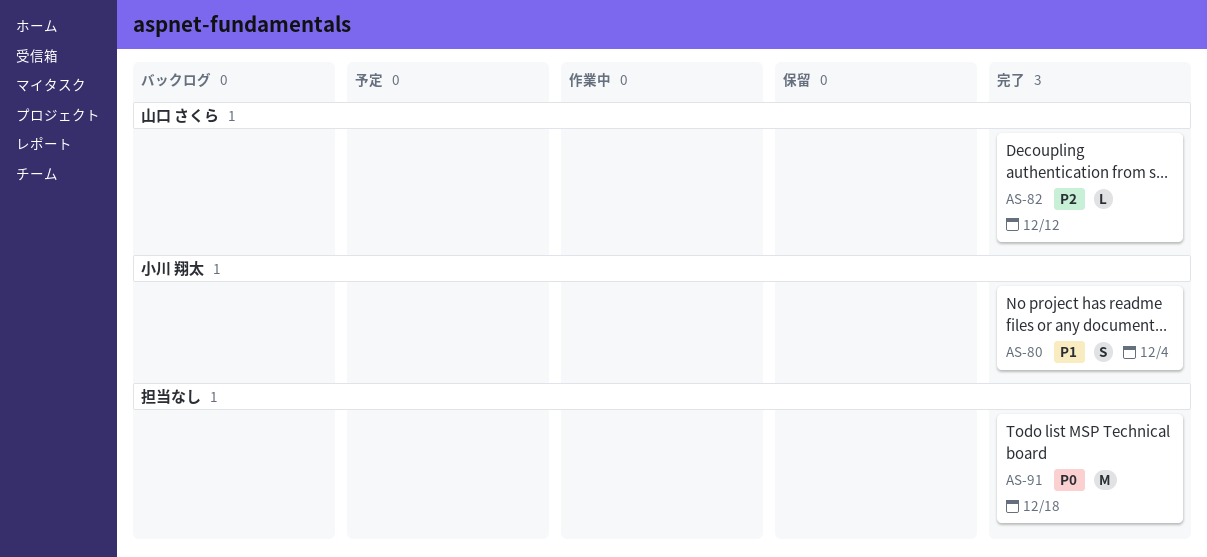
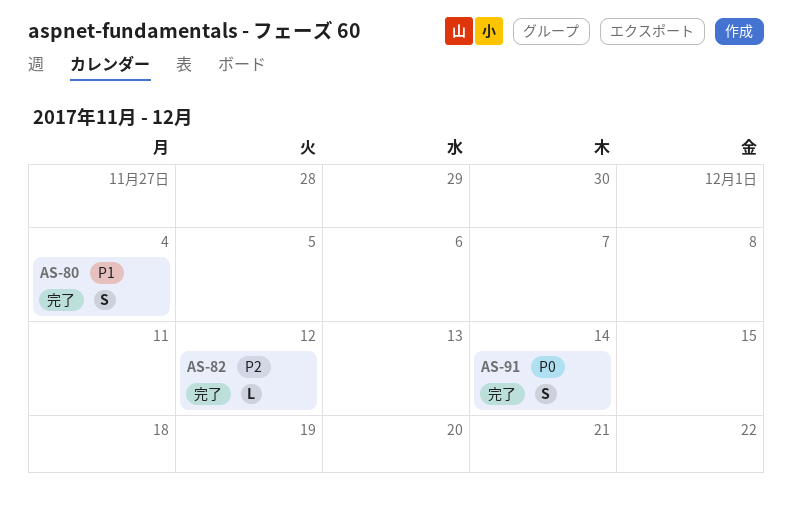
AS-91, estimate: M -> S
AS-91, due: Dec 18 -> Dec 14

